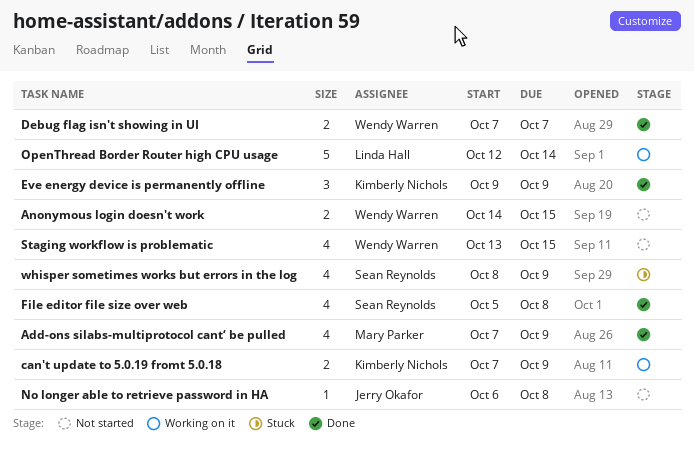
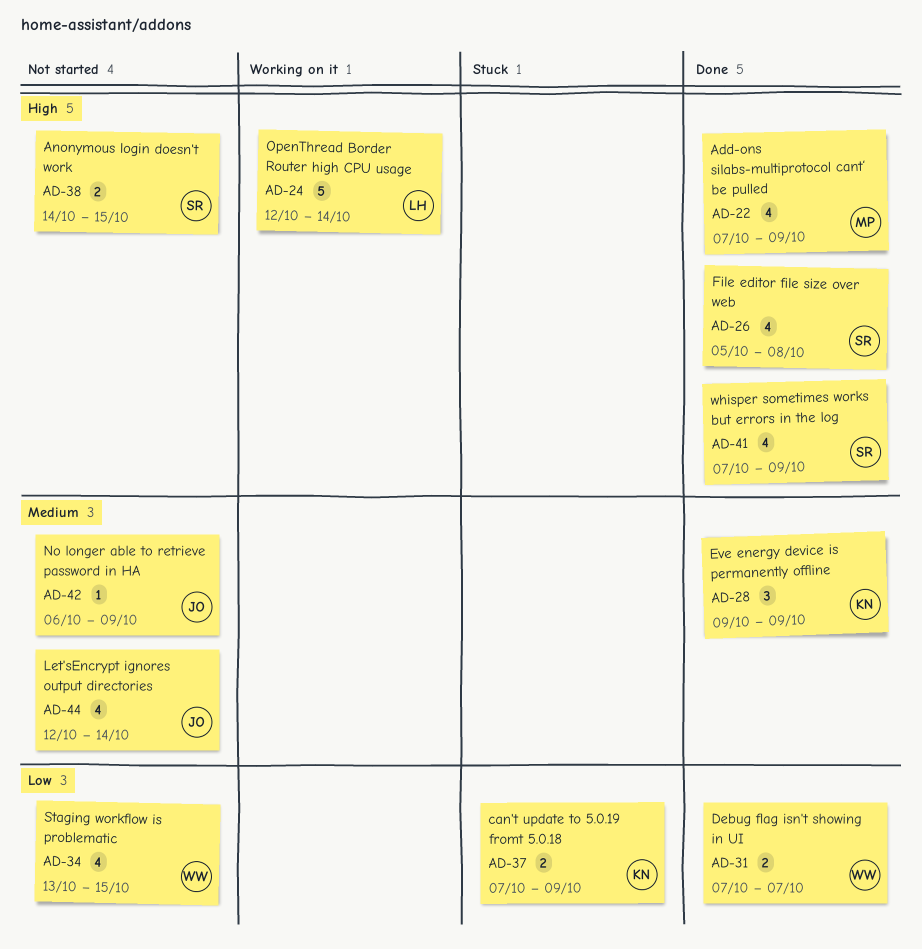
Anonymous login doesn't work, owner: Wendy Warren -> Sean Reynolds
can't update to 5.0.19 fromt 5.0.18, status: Working on it -> Stuck
Let'sEncrypt ignores output directories: none -> present
No longer able to retrieve password in HA, due: Oct 8 -> Oct 9
whisper sometimes works but errors in the log, status: Stuck -> Done
whisper sometimes works but errors in the log, start: Oct 8 -> Oct 7

